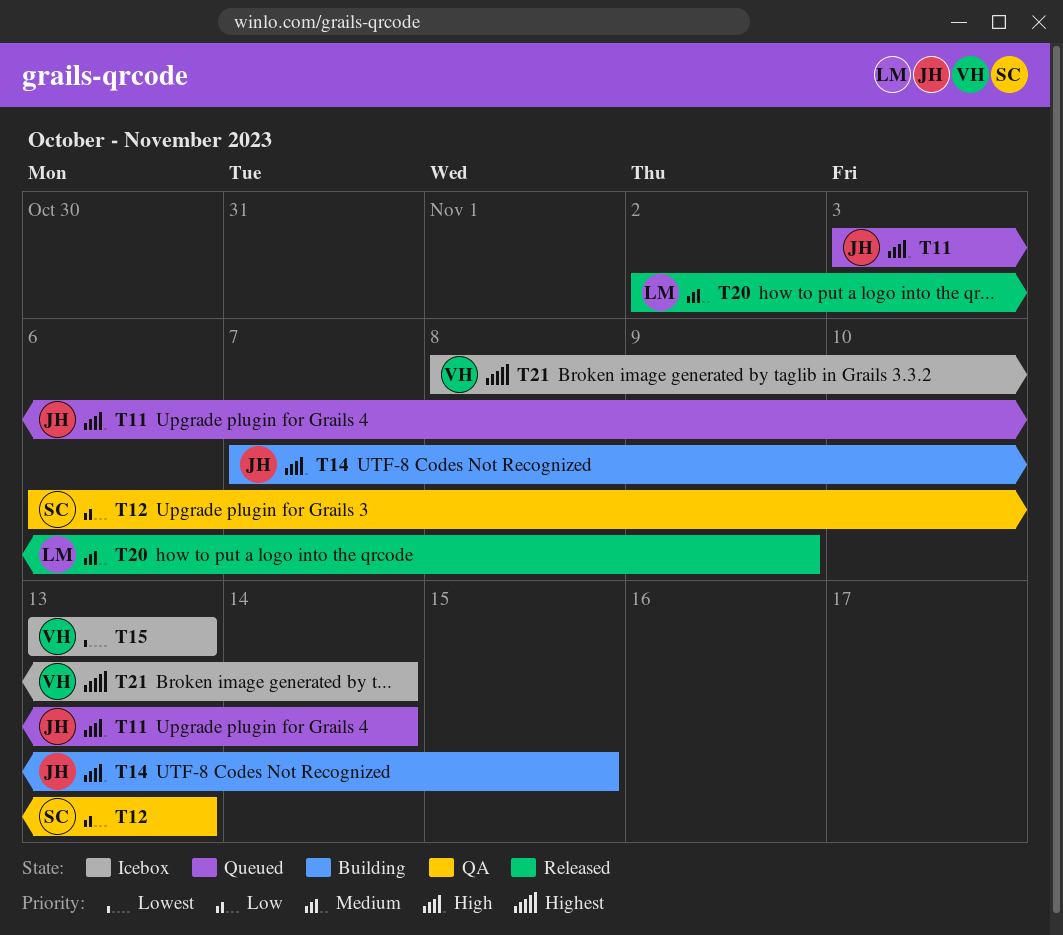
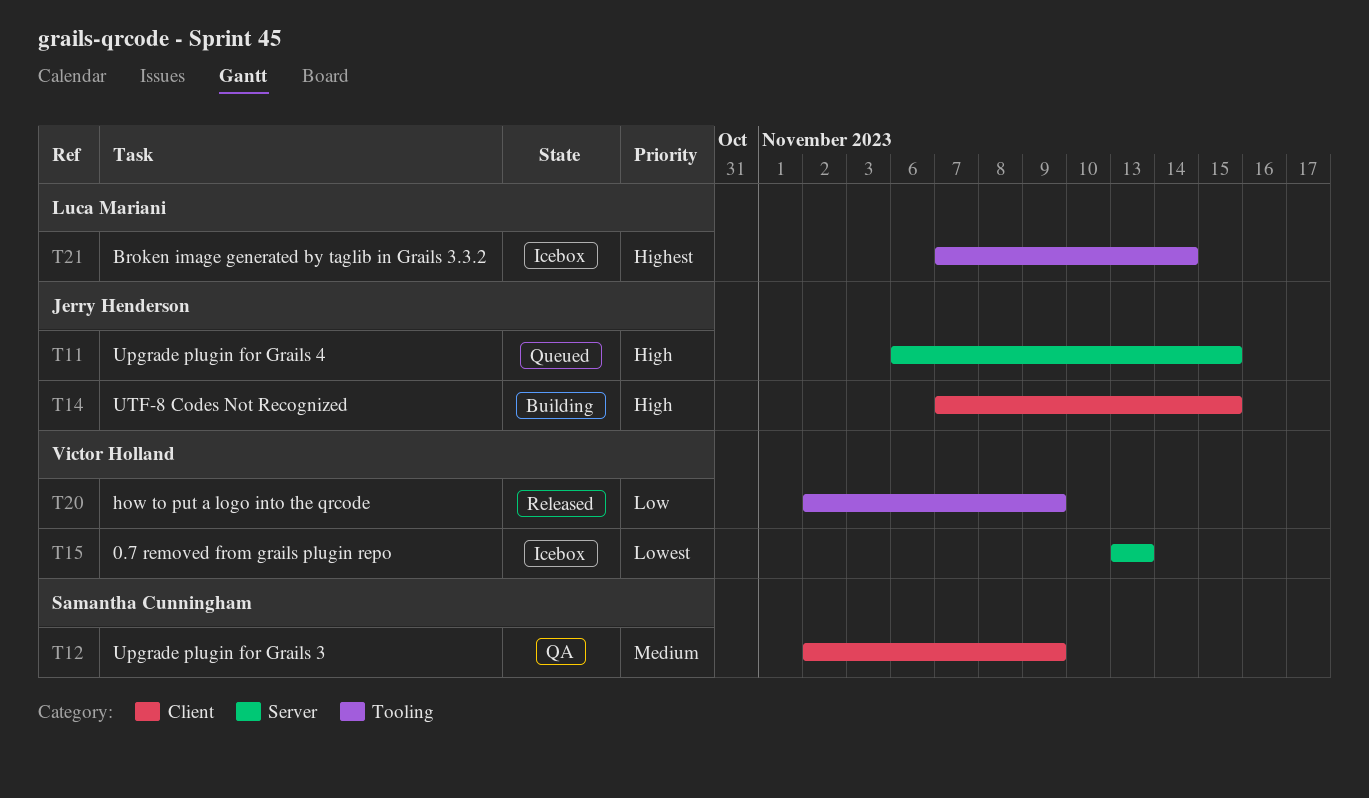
T11, start: Nov 3 -> Nov 6
T11, due: Nov 14 -> Nov 15
T12, priority: Low -> Medium
T12, start: Nov 6 -> Nov 2
T12, due: Nov 13 -> Nov 9
T20, owner: Luca Mariani -> Victor Holland
T20, priority: Medium -> Low
T21, owner: Victor Holland -> Luca Mariani
T21, start: Nov 8 -> Nov 7

